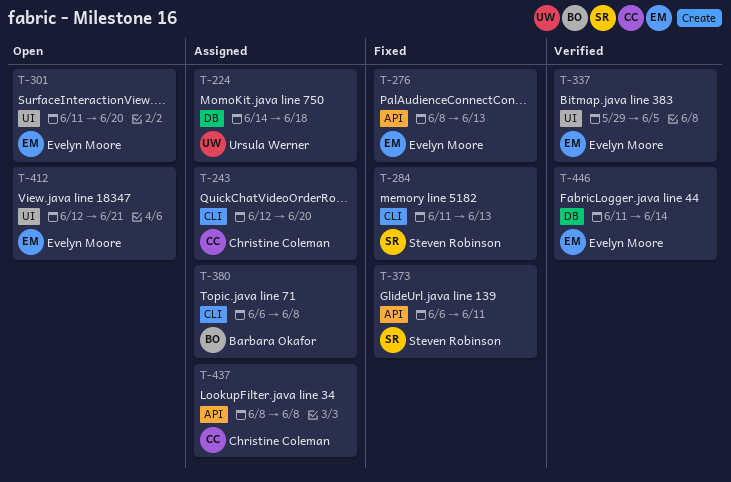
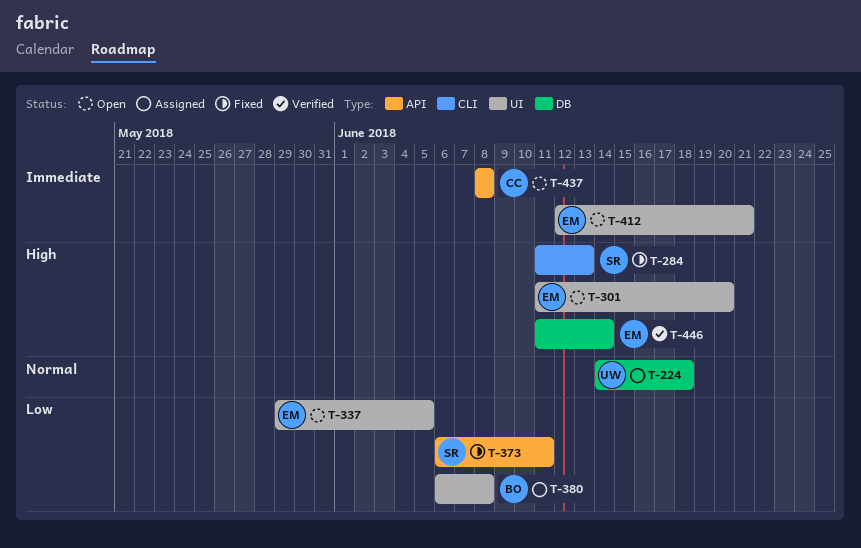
T-243: present -> none
T-276: present -> none
T-337, status: Verified -> Open
T-380, label: CLI -> UI
T-437, status: Assigned -> Open

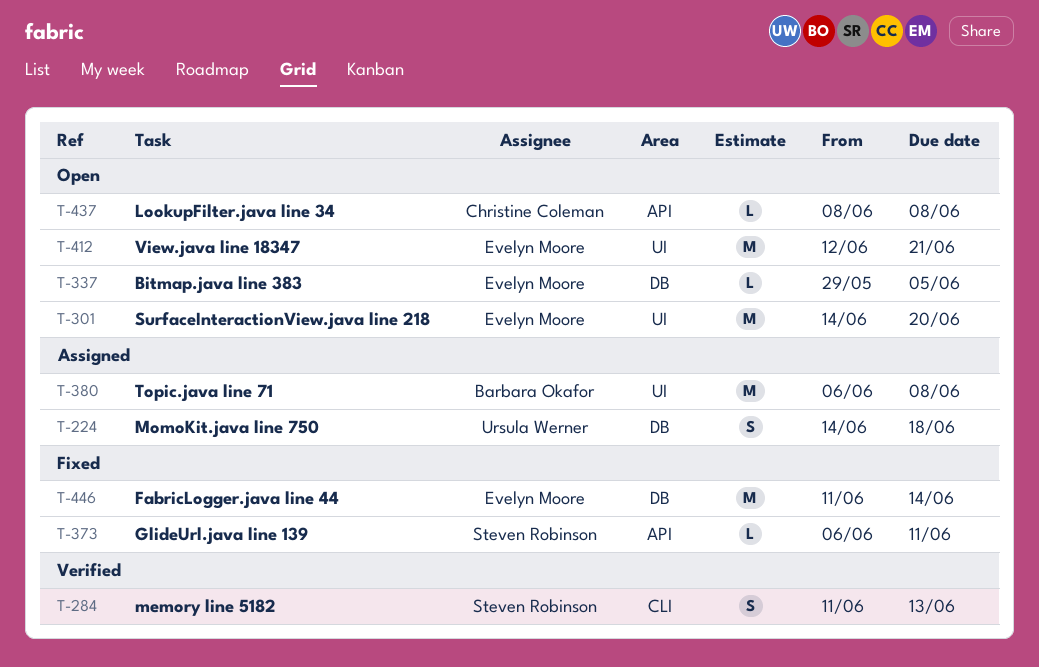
T-284, status: Fixed -> Verified
T-301, start: Jun 11 -> Jun 14
T-337, label: UI -> DB
T-446, status: Verified -> Fixed

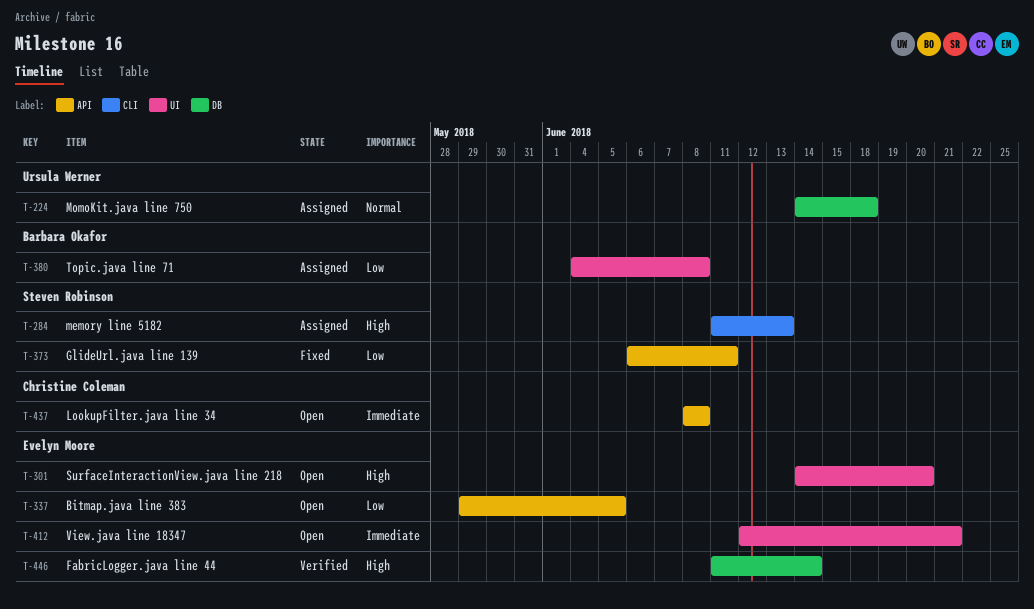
T-284, status: Verified -> Assigned
T-337, label: DB -> API
T-380, start: Jun 6 -> Jun 4
T-446, status: Fixed -> Verified

